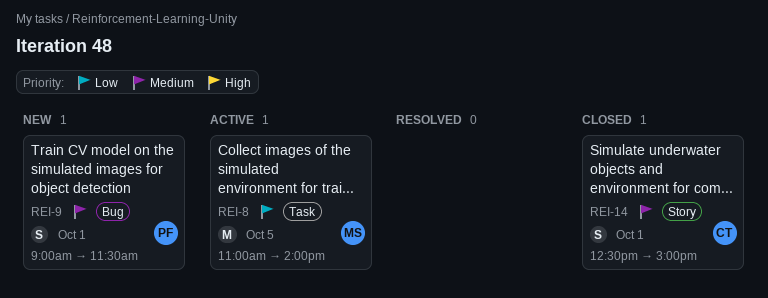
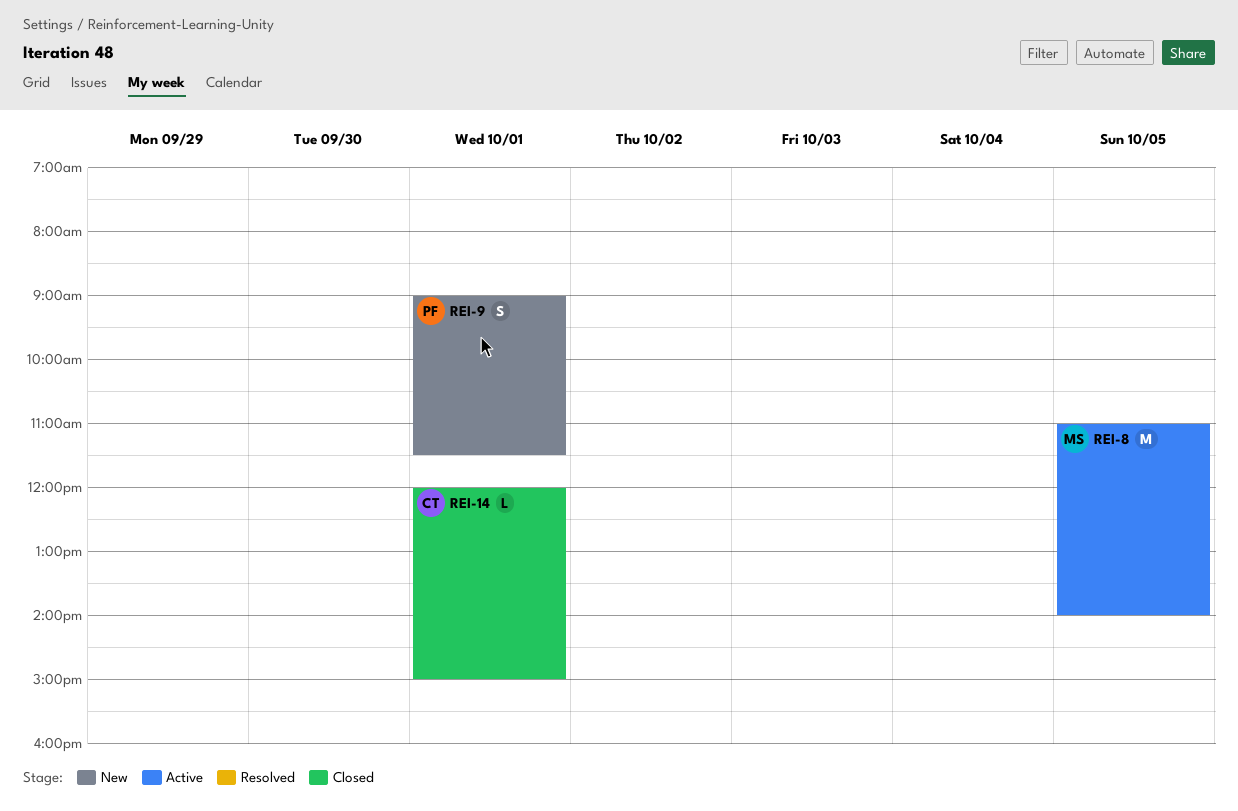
REI-14, estimate: S -> L
REI-14, begins: 12:30 -> 12:00

